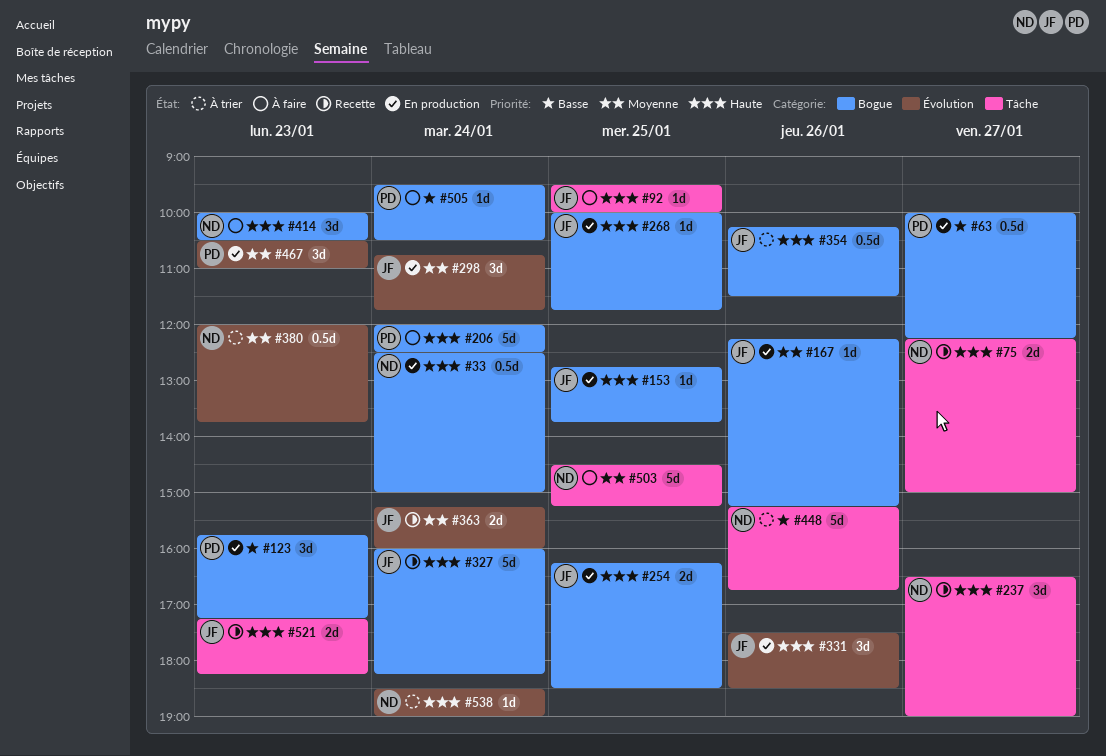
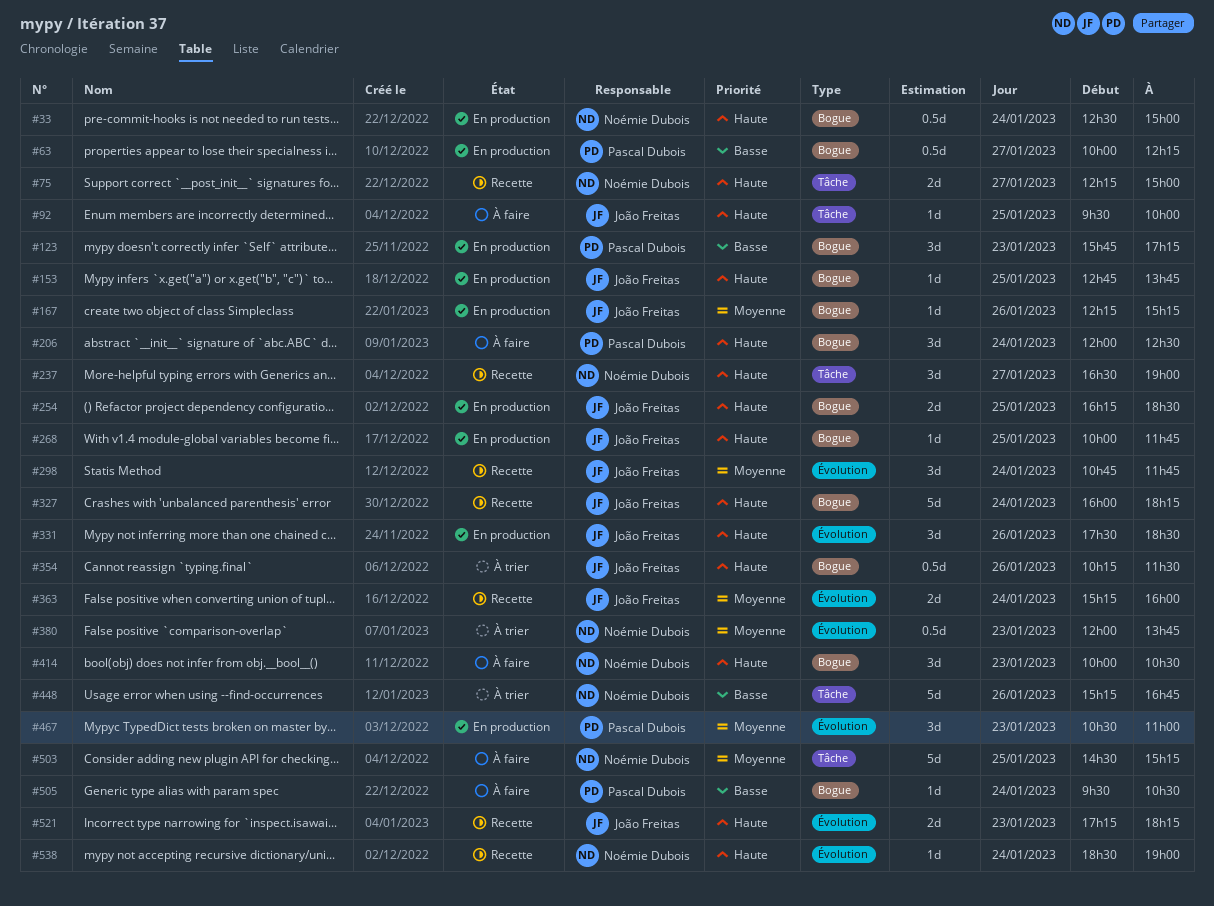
#206, estimate: 5d -> 3d
#298, status: En production -> Recette
#521, label: Tâche -> Évolution
#538, status: À trier -> Recette

